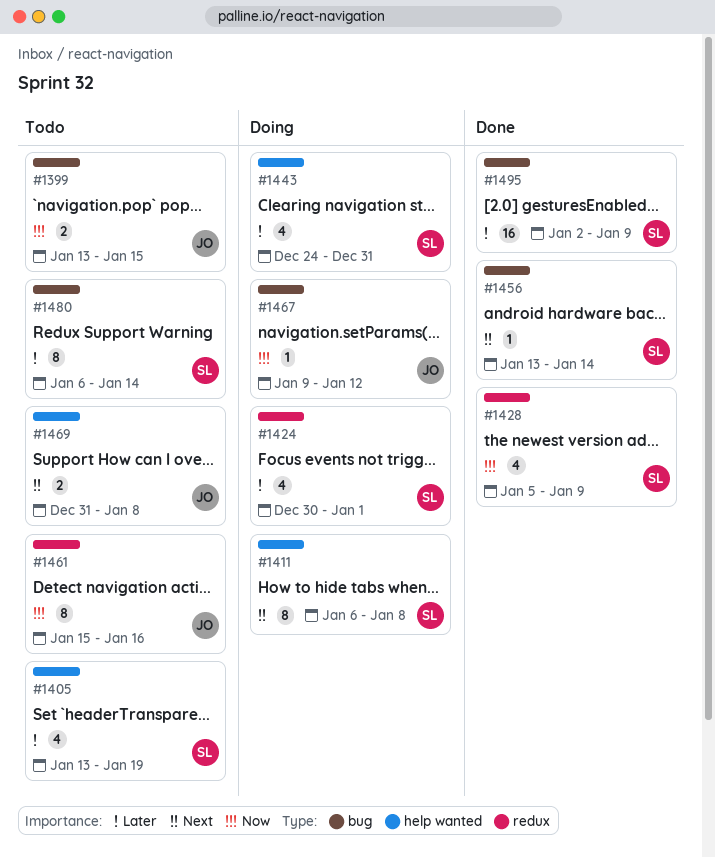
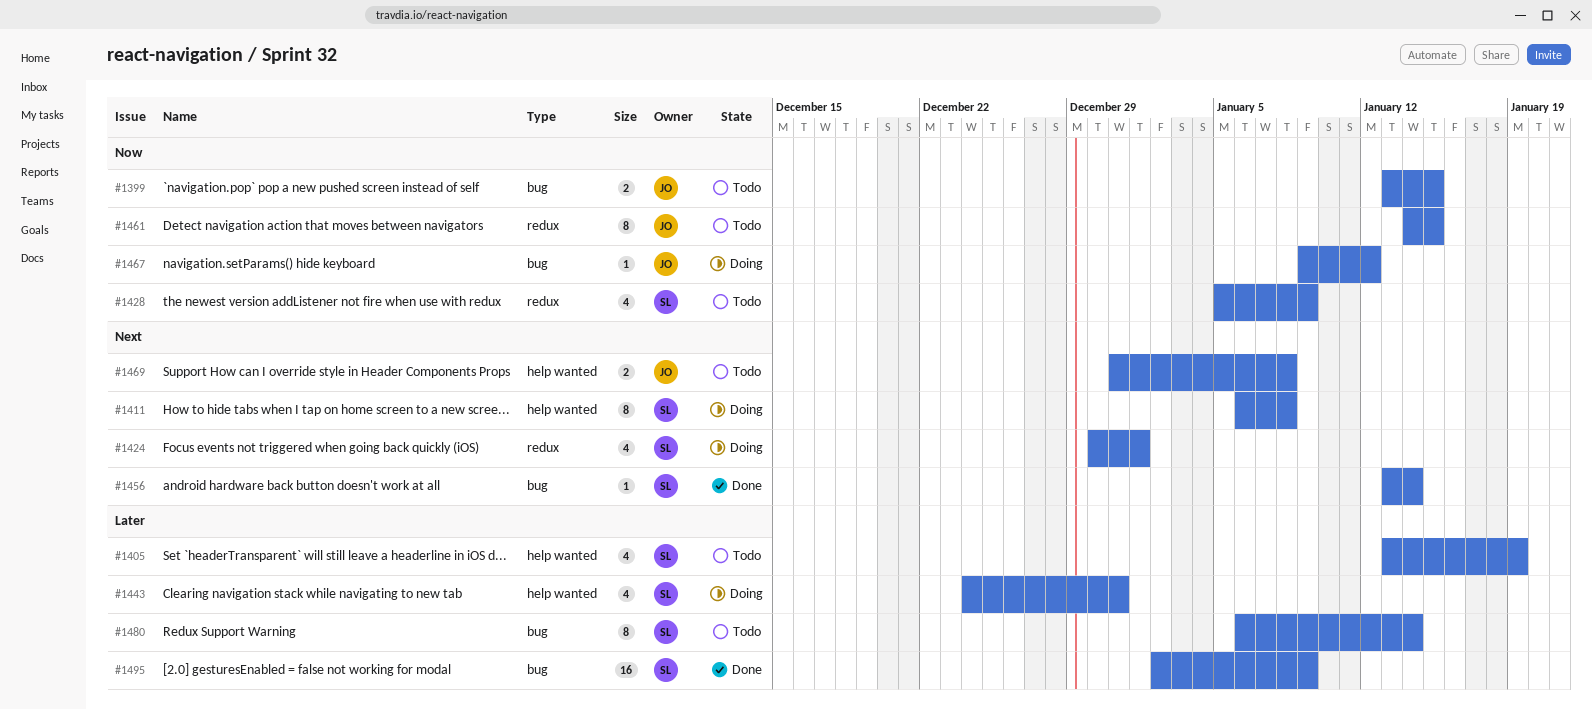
#1424, priority: Later -> Next
#1428, status: Done -> Todo
#1461, start: Jan 15 -> Jan 14
#1461, due: Jan 16 -> Jan 15

